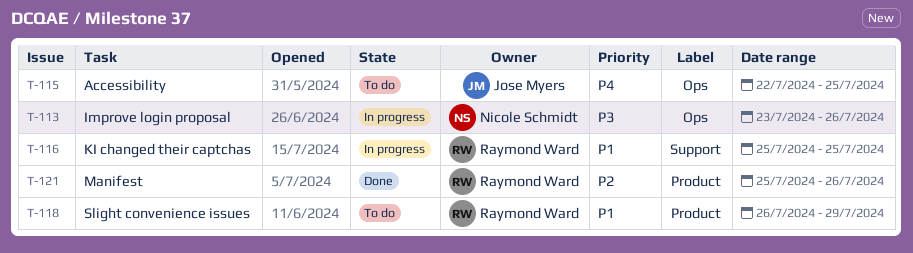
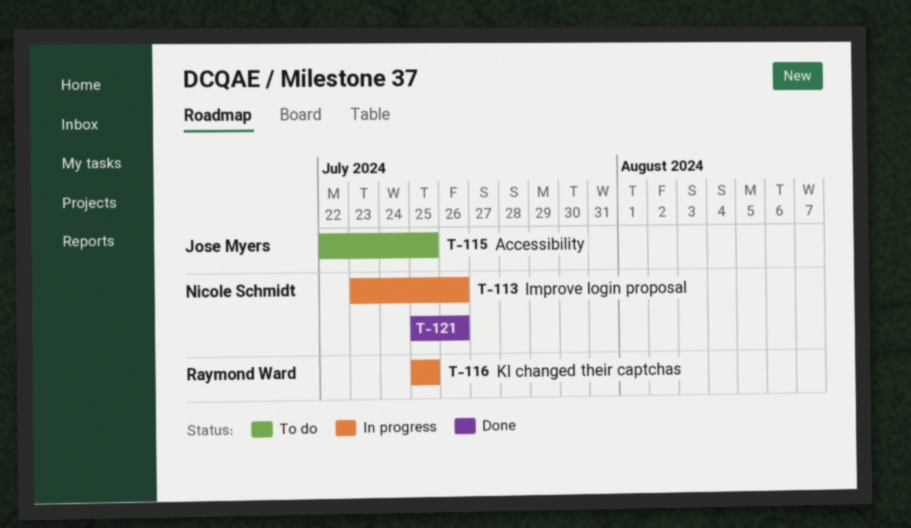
T-118: present -> none
T-121, owner: Raymond Ward -> Nicole Schmidt

